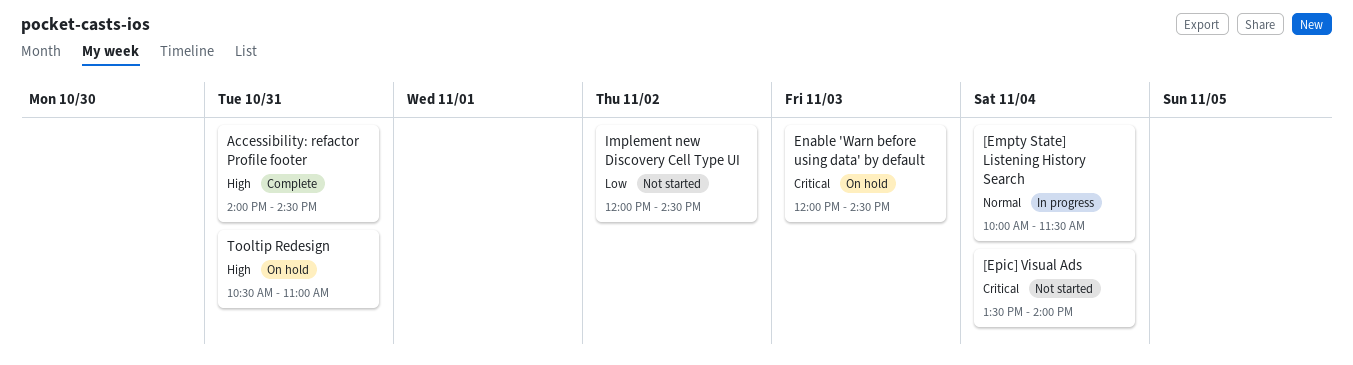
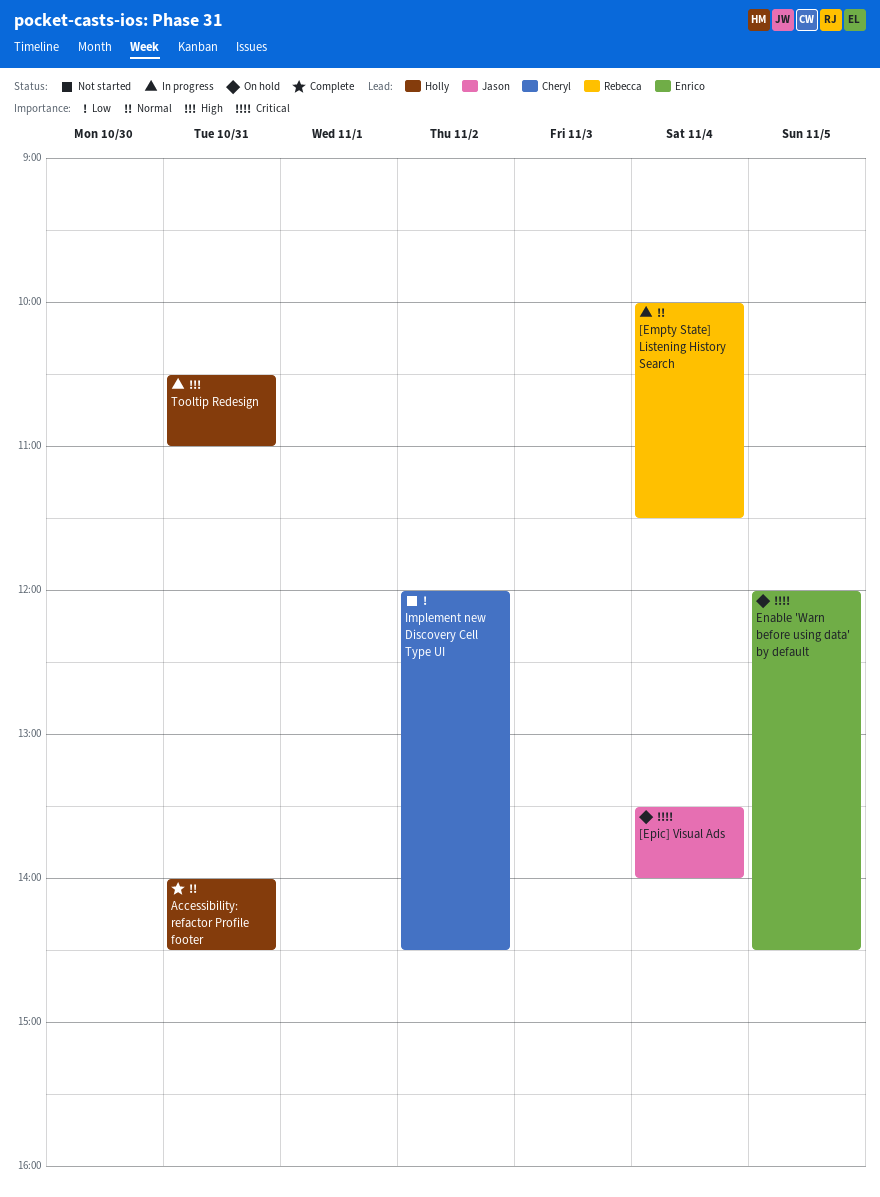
[Epic] Visual Ads, status: Not started -> On hold
Accessibility: refactor Profile footer, priority: High -> Normal
Enable 'Warn before using data' by default, day: Nov 3 -> Nov 5
Tooltip Redesign, status: On hold -> In progress

